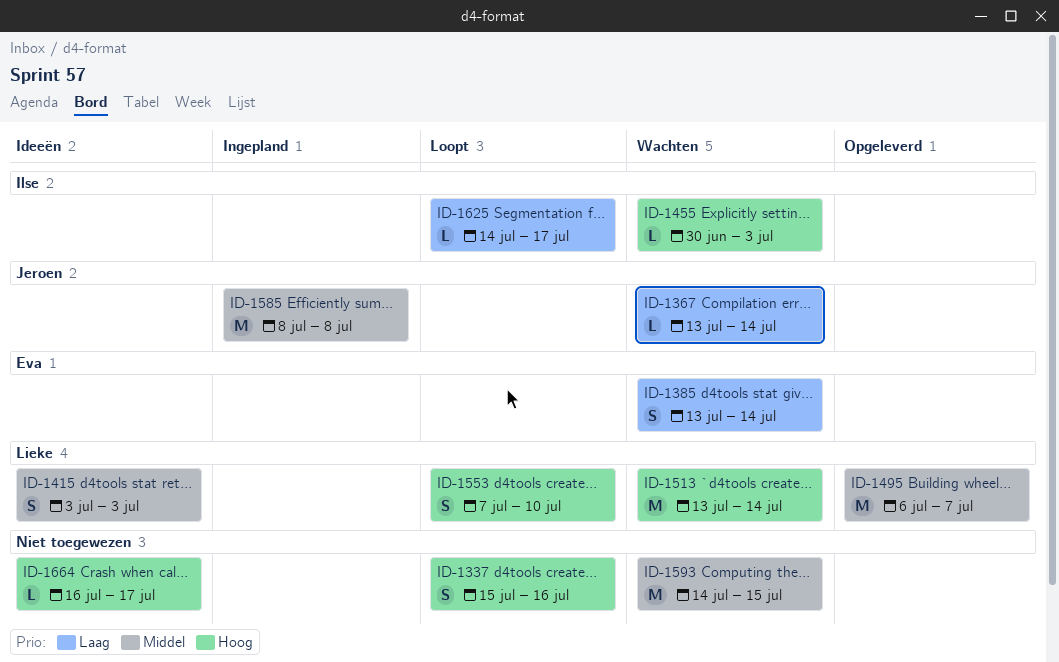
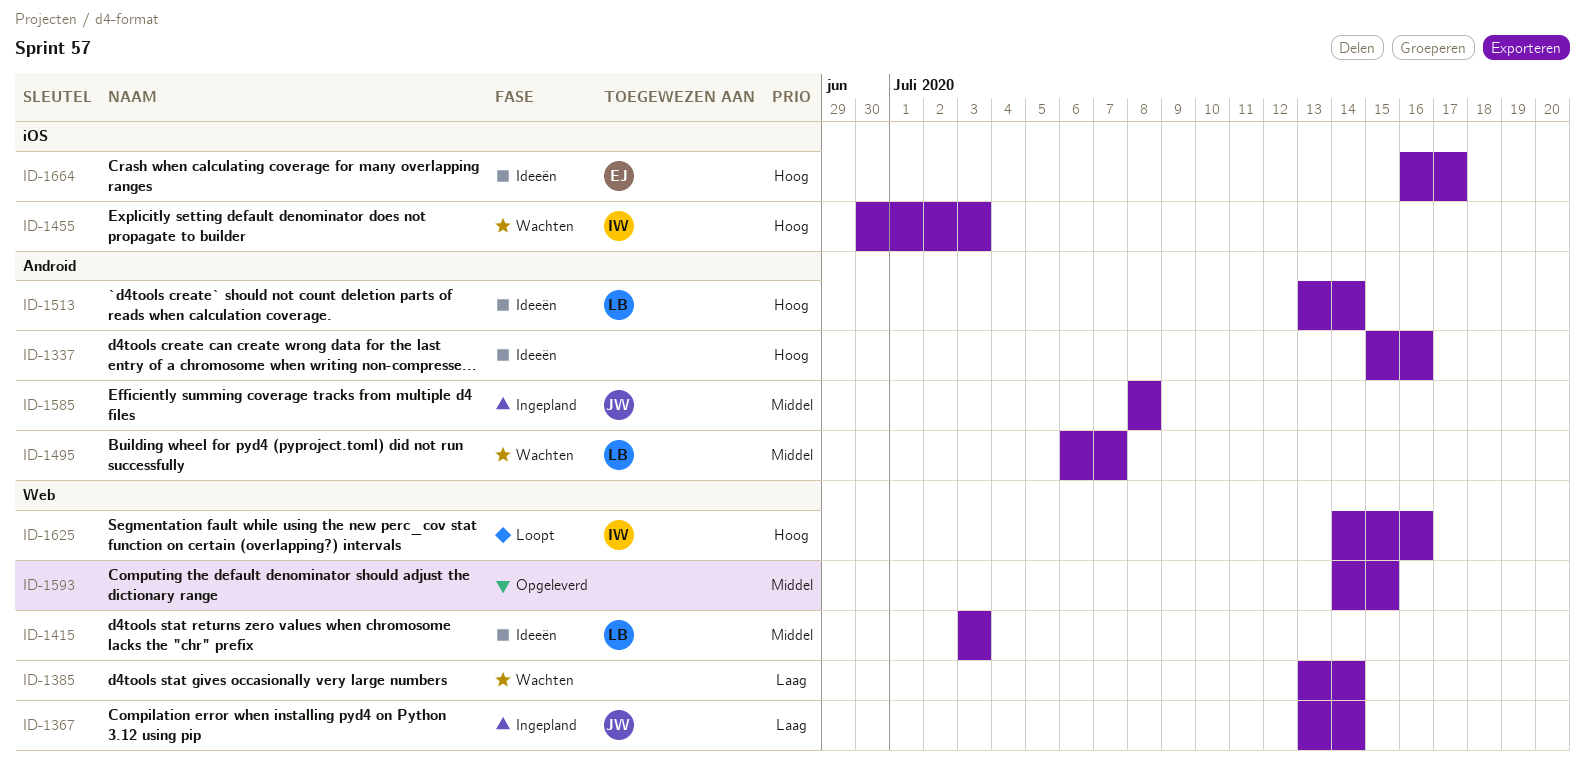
ID-1337, status: Loopt -> Ideeën
ID-1367, status: Wachten -> Ingepland
ID-1385, owner: Eva -> none
ID-1495, status: Opgeleverd -> Wachten
ID-1513, status: Wachten -> Ideeën
ID-1553: present -> none
ID-1593, status: Wachten -> Opgeleverd
ID-1625, priority: Laag -> Hoog
ID-1625, due: Jul 17 -> Jul 16
ID-1664, owner: none -> Eva

